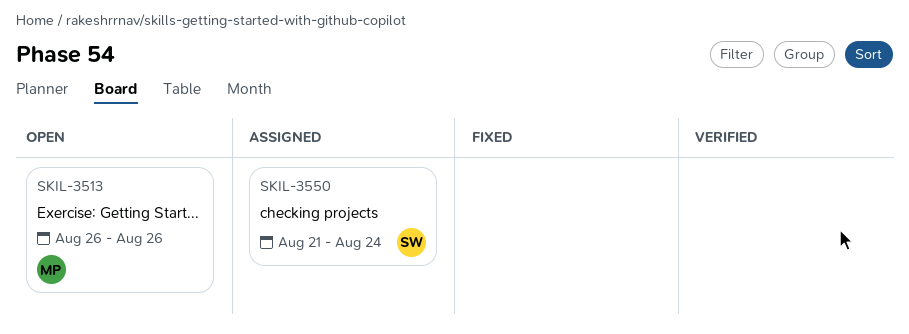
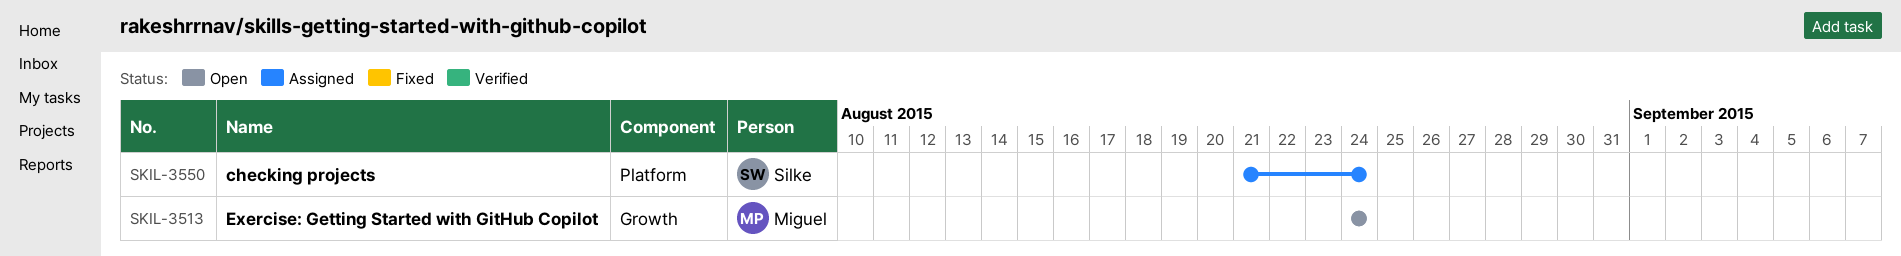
SKIL-3513, start: Aug 26 -> Aug 24
SKIL-3513, due: Aug 26 -> Aug 24

